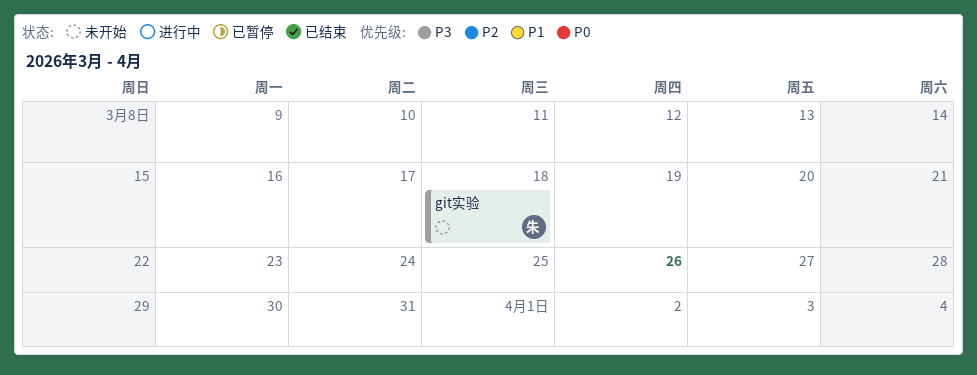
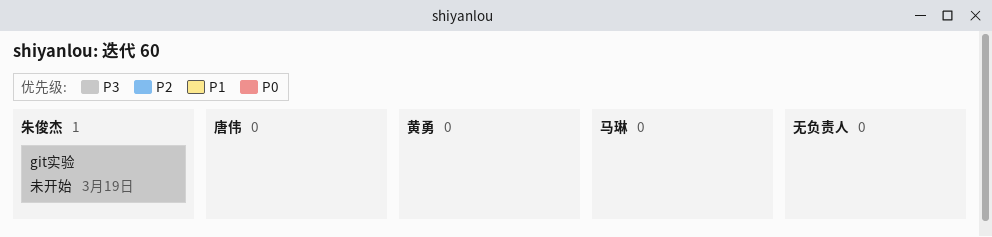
git实验, due: Mar 18 -> Mar 19

